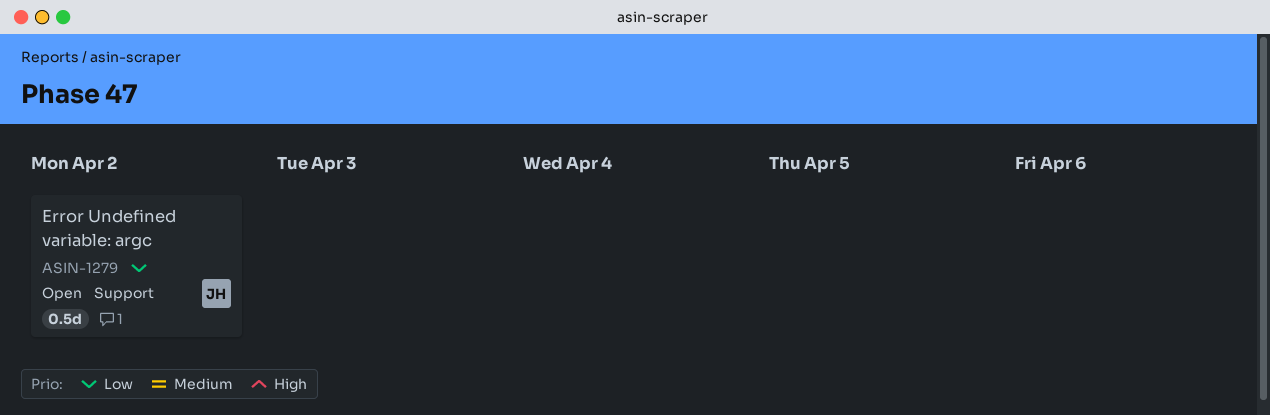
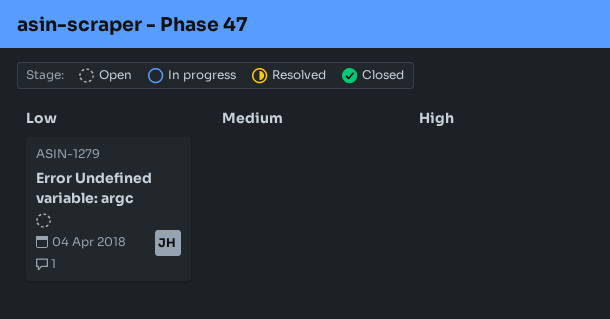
ASIN-1279, due: Apr 2 -> Apr 4

